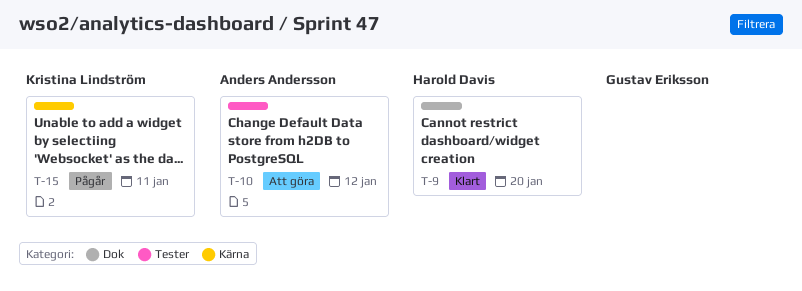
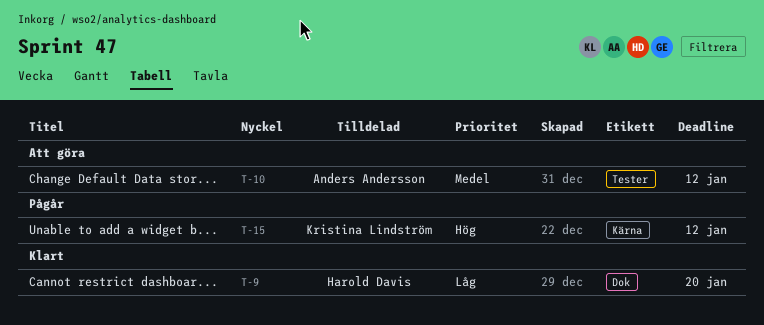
T-15, due: Jan 11 -> Jan 12

